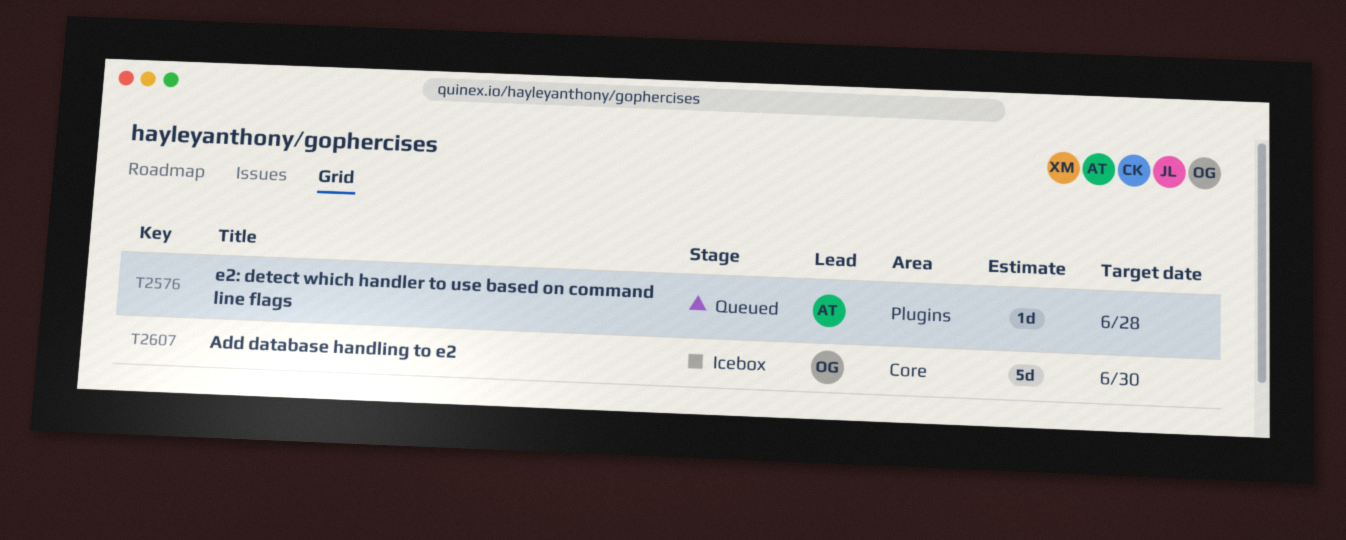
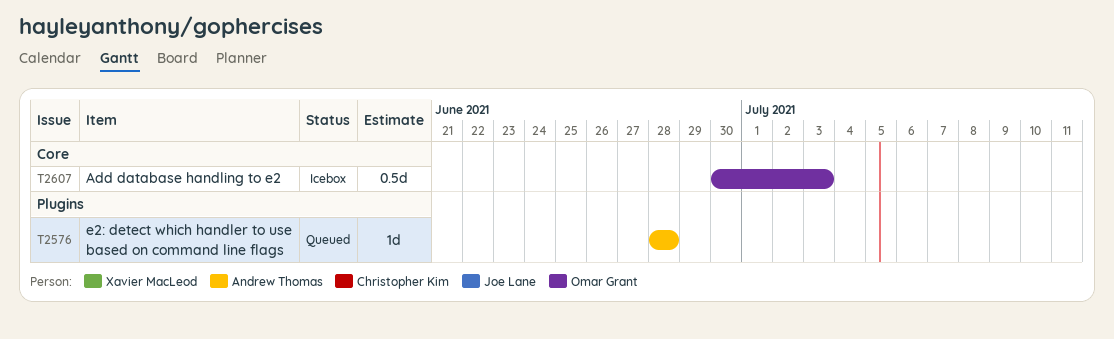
T2607, estimate: 5d -> 0.5d
T2607, due: Jun 30 -> Jul 3

